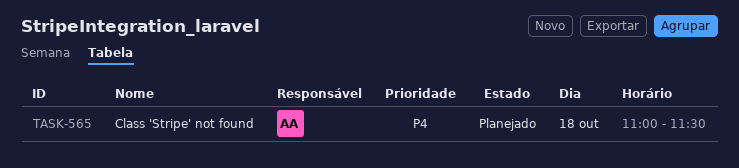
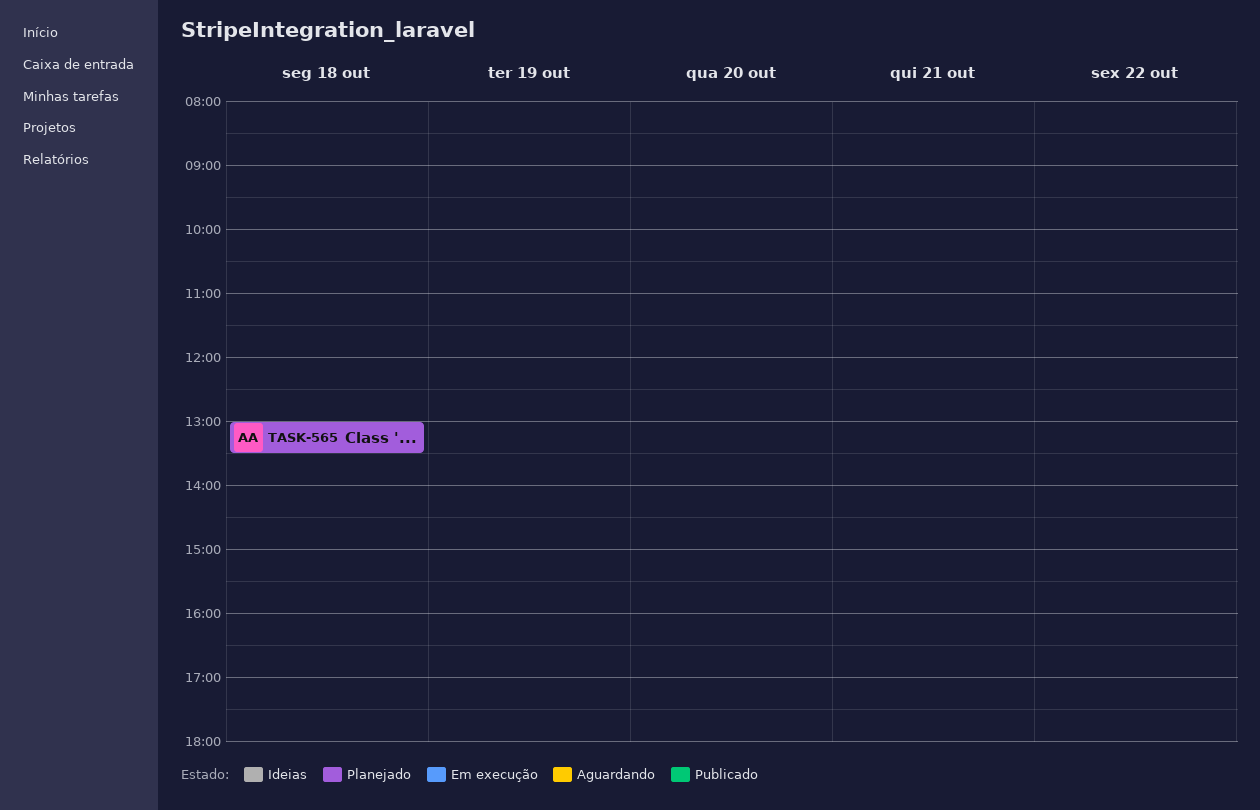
TASK-565, begins: 11:00 -> 13:00
TASK-565, ends: 11:30 -> 13:30

